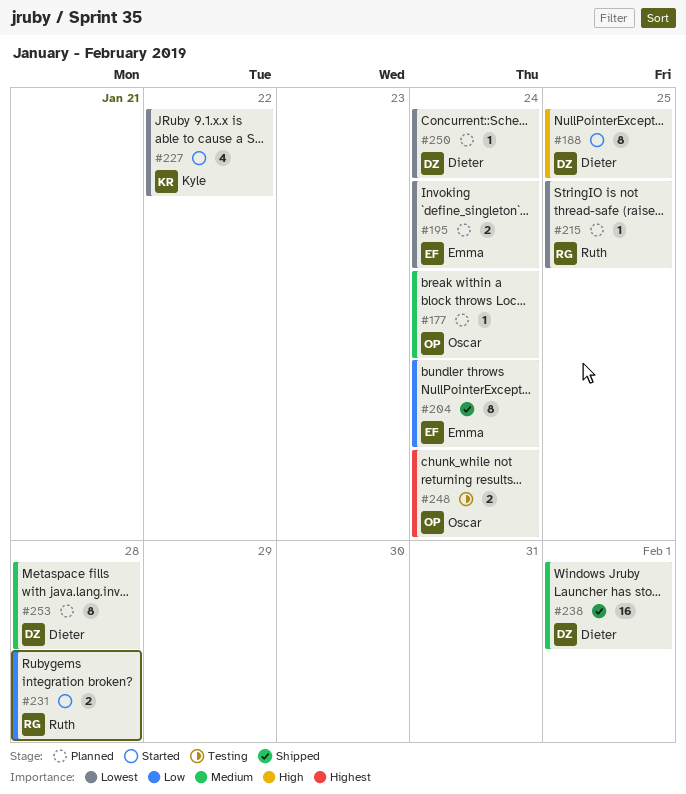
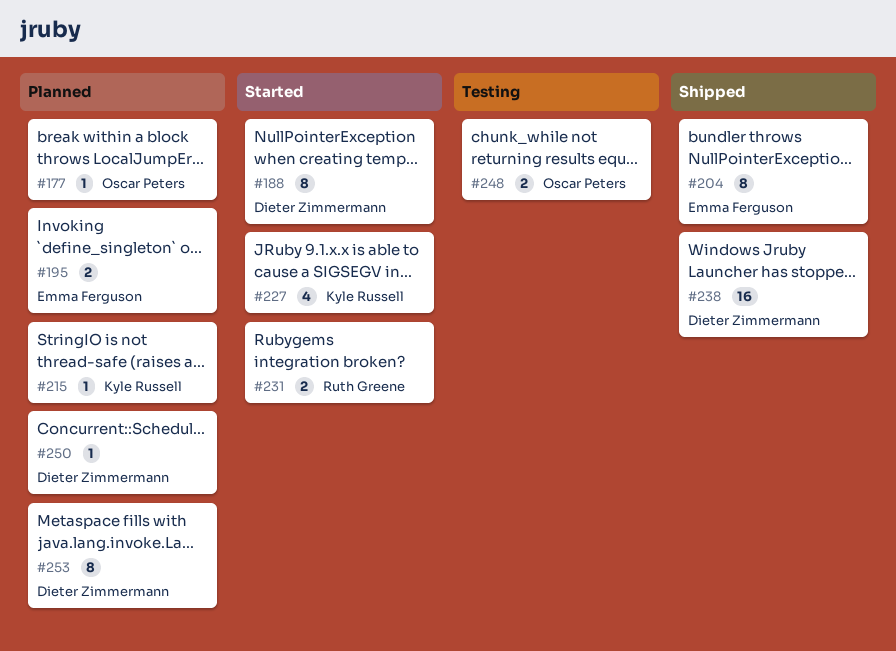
#215, owner: Ruth Greene -> Kyle Russell

